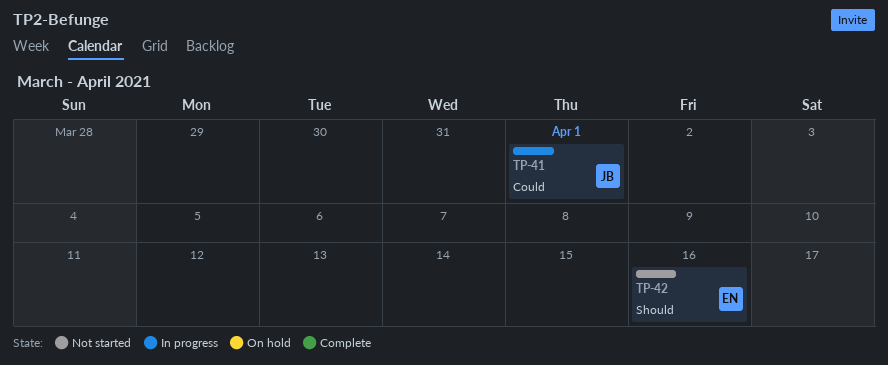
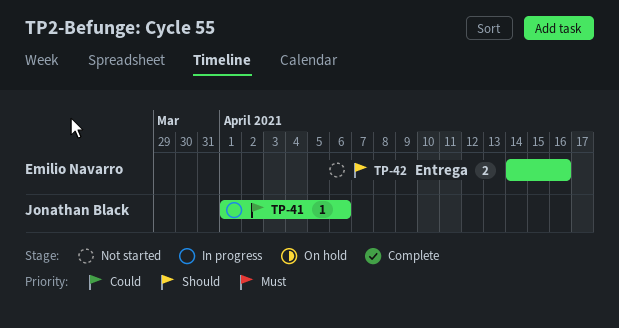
TP-41, due: Apr 1 -> Apr 6

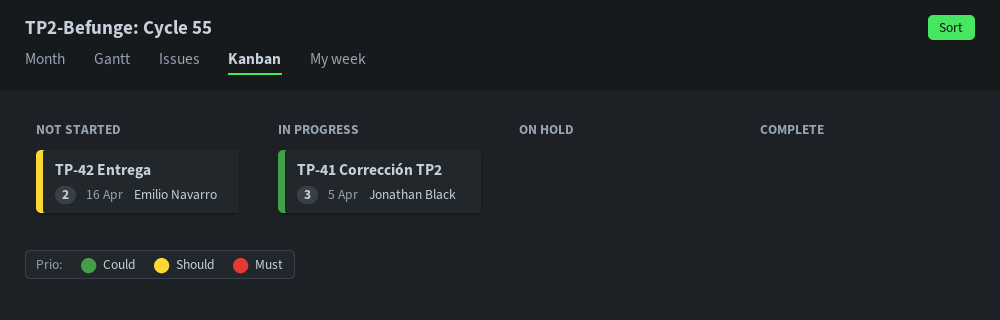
TP-41, estimate: 1 -> 3
TP-41, due: Apr 6 -> Apr 5

